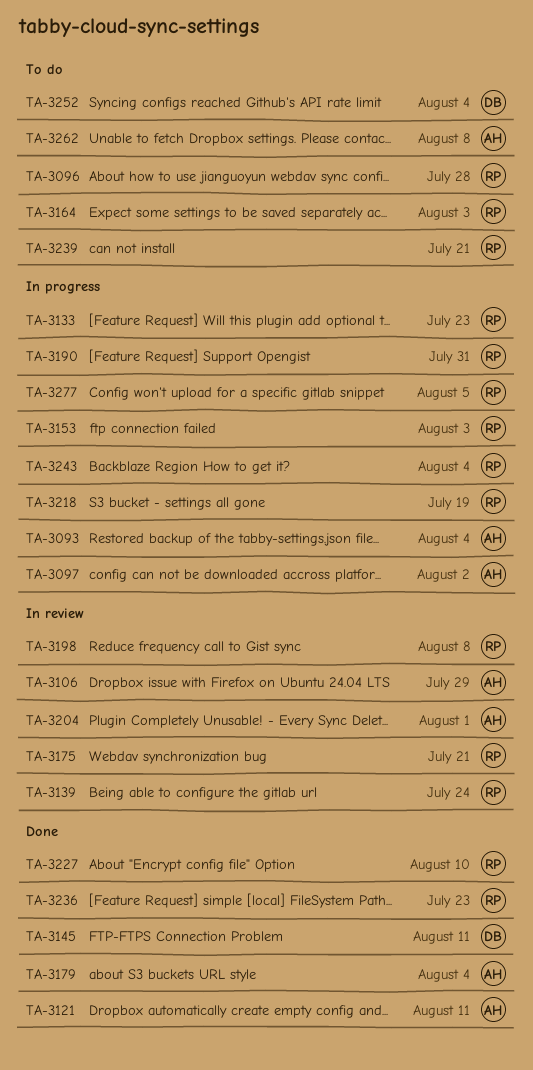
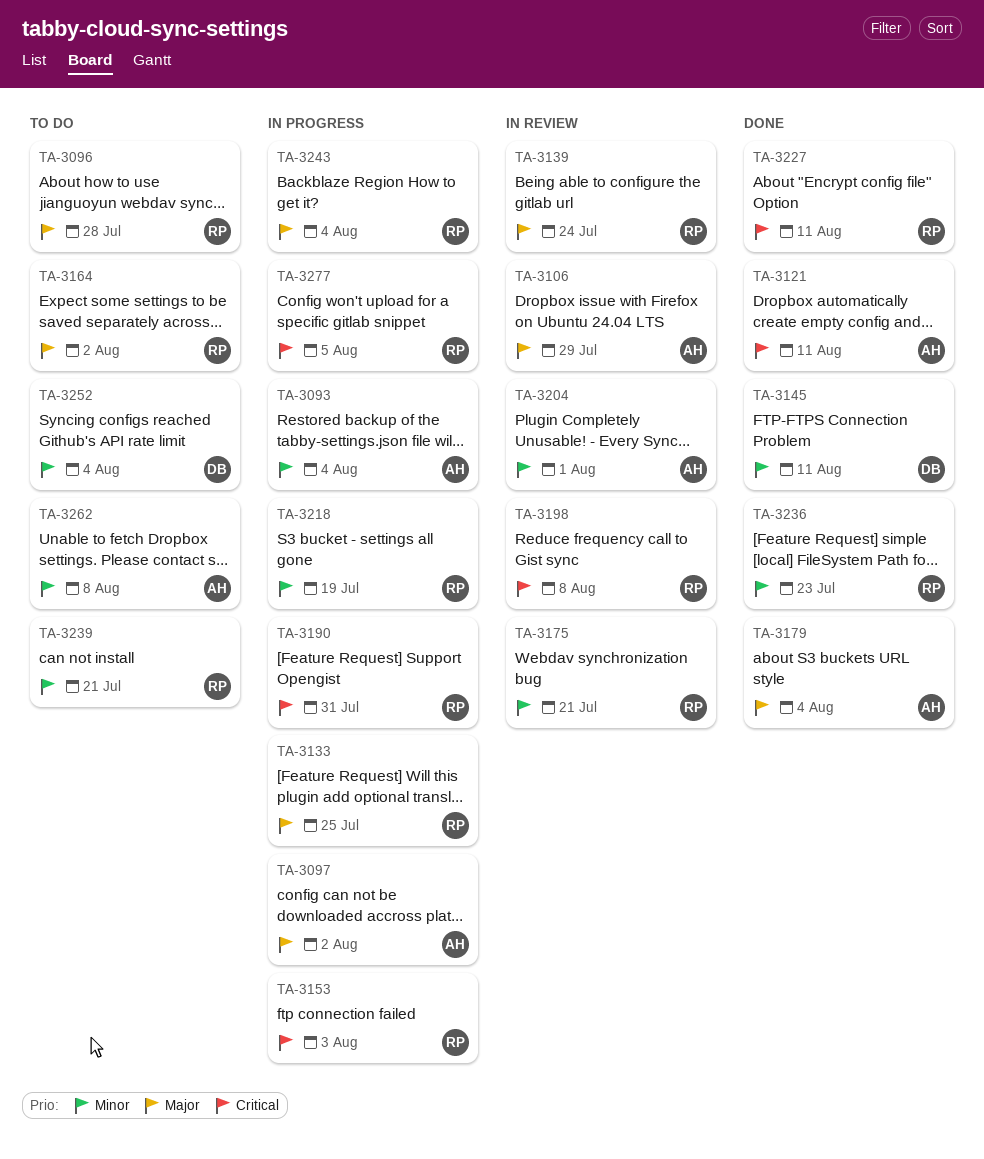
TA-3133, due: Jul 23 -> Jul 25
TA-3164, due: Aug 3 -> Aug 2
TA-3227, due: Aug 10 -> Aug 11

